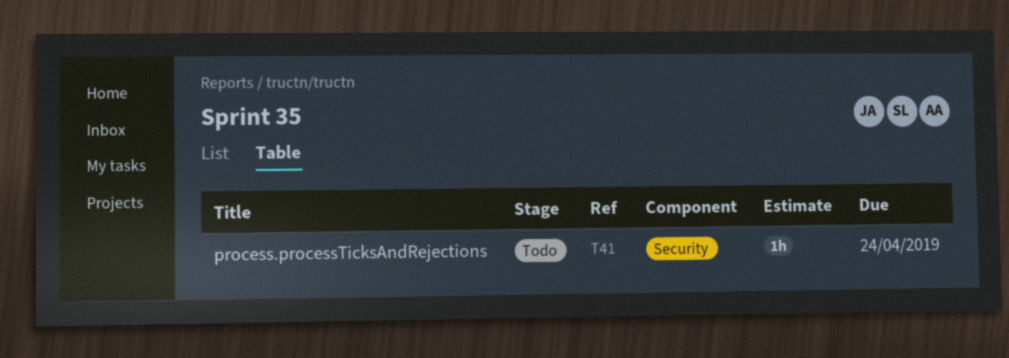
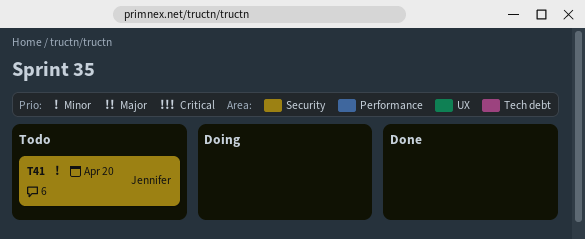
T41, due: Apr 24 -> Apr 20

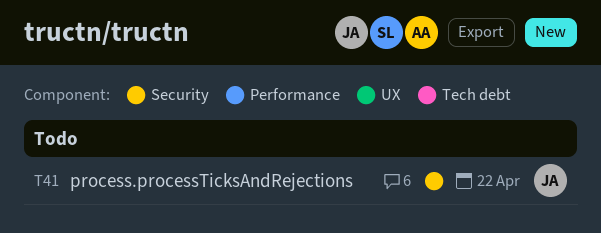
T41, due: Apr 20 -> Apr 22

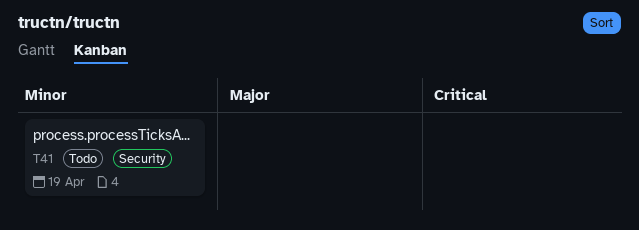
T41, due: Apr 22 -> Apr 19

